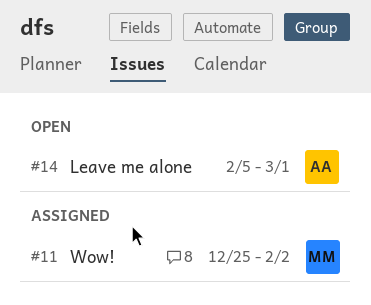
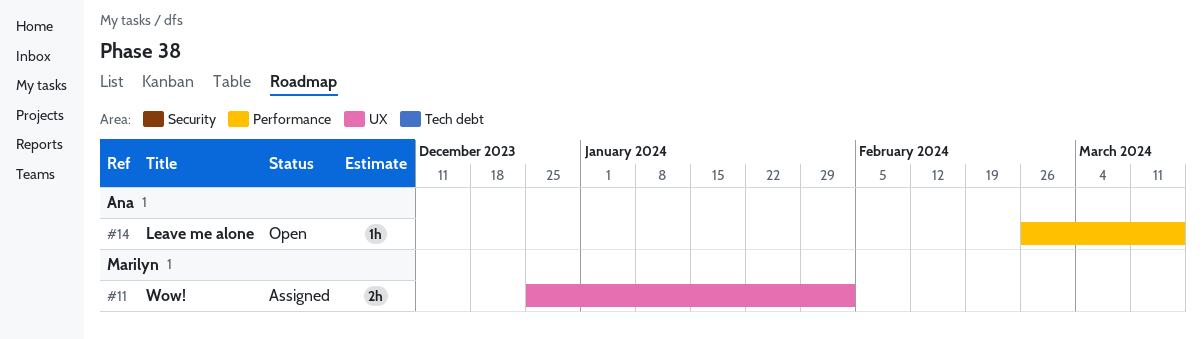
#14, start: Feb 5 -> Feb 26
#14, due: Mar 1 -> Mar 15

